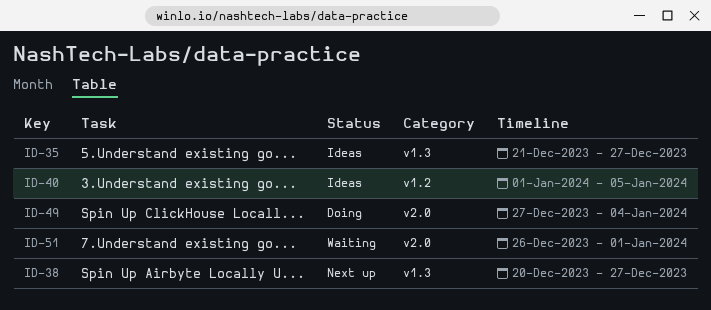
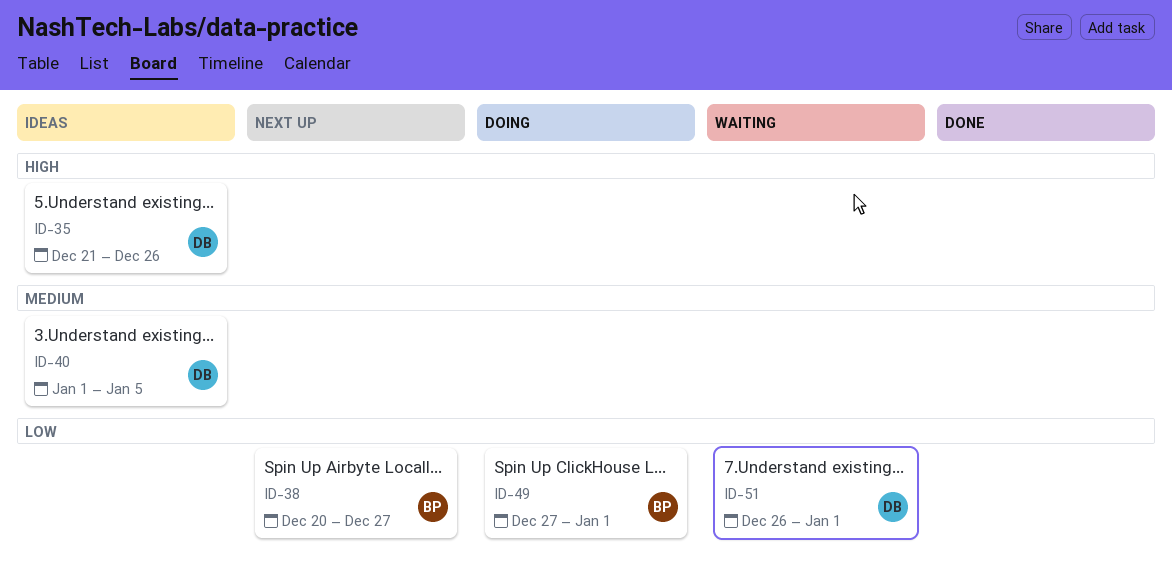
ID-35, due: Dec 27 -> Dec 26
ID-49, due: Jan 4 -> Jan 1

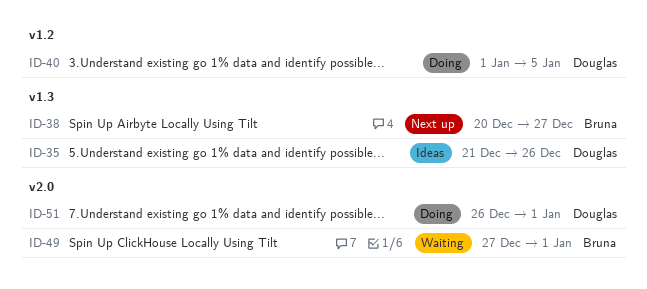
ID-40, status: Ideas -> Doing
ID-49, status: Doing -> Waiting
ID-51, status: Waiting -> Doing

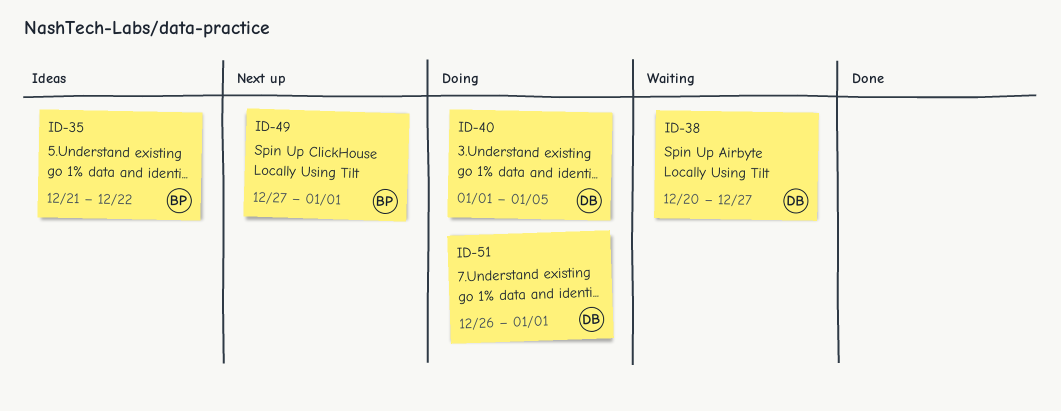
ID-35, owner: Douglas -> Bruna
ID-35, due: Dec 26 -> Dec 22
ID-38, status: Next up -> Waiting
ID-38, owner: Bruna -> Douglas
ID-49, status: Waiting -> Next up

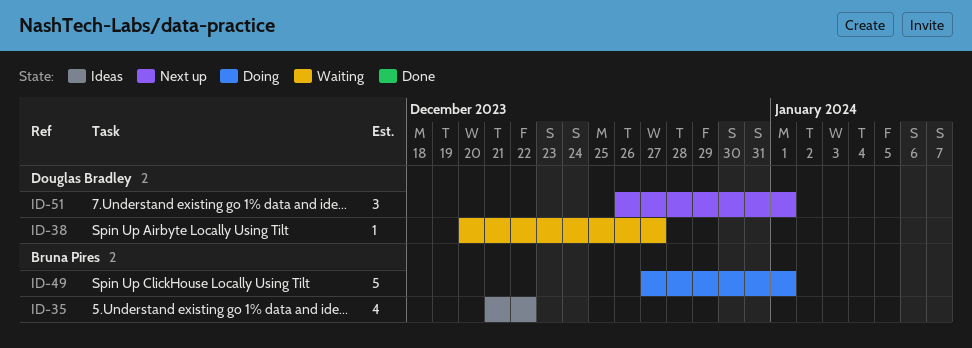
ID-40: present -> none
ID-49, status: Next up -> Doing
ID-51, status: Doing -> Next up

